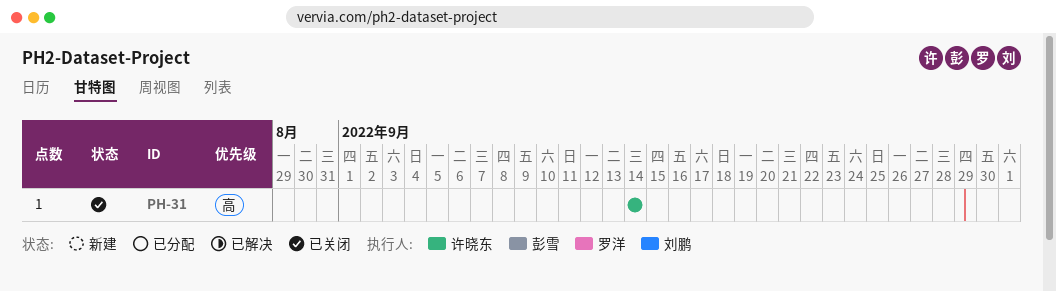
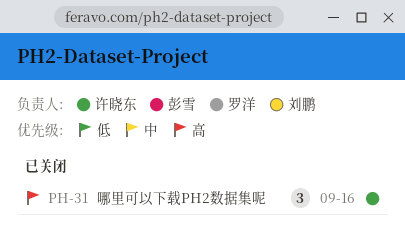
PH-31, estimate: 1 -> 3
PH-31, due: Sep 14 -> Sep 16

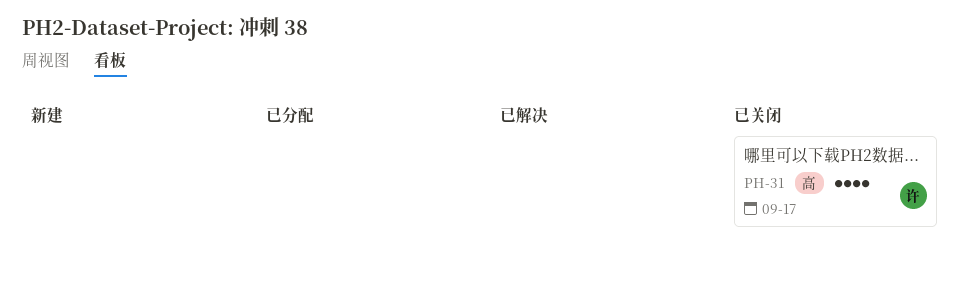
PH-31, estimate: 3 -> 4
PH-31, due: Sep 16 -> Sep 17

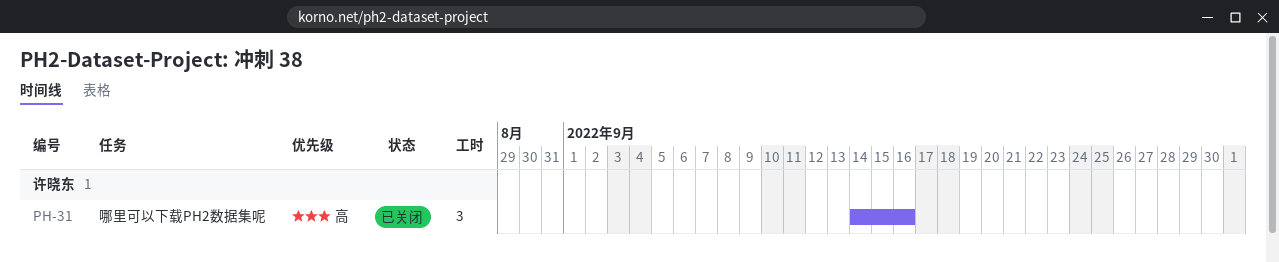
PH-31, estimate: 4 -> 3
PH-31, due: Sep 17 -> Sep 16

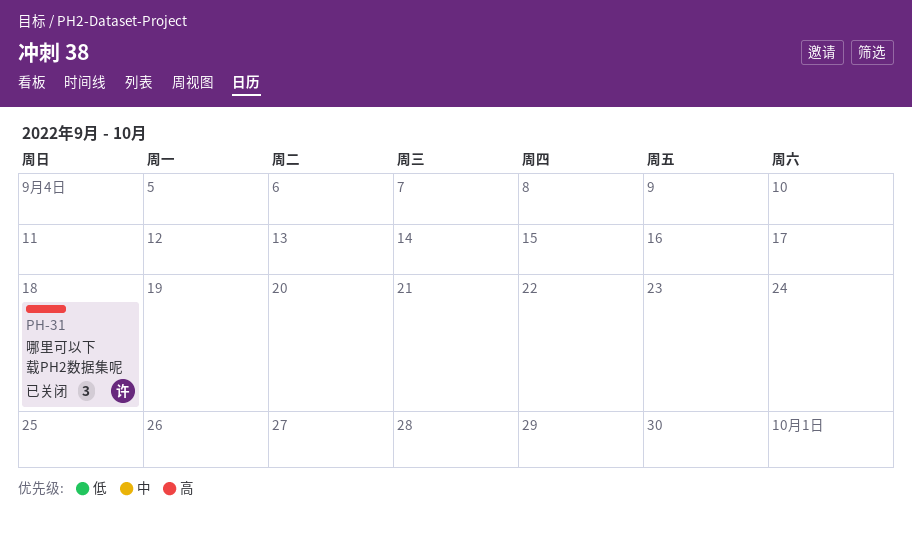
PH-31, due: Sep 16 -> Sep 18

